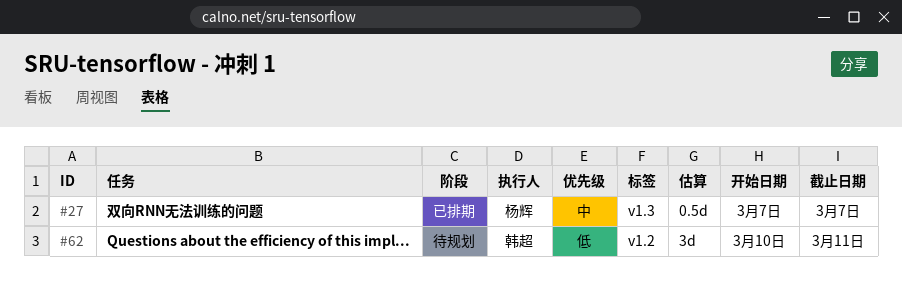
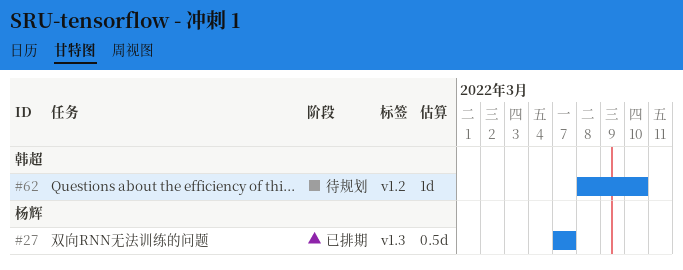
#62, estimate: 3d -> 1d
#62, start: Mar 10 -> Mar 8
#62, due: Mar 11 -> Mar 10

